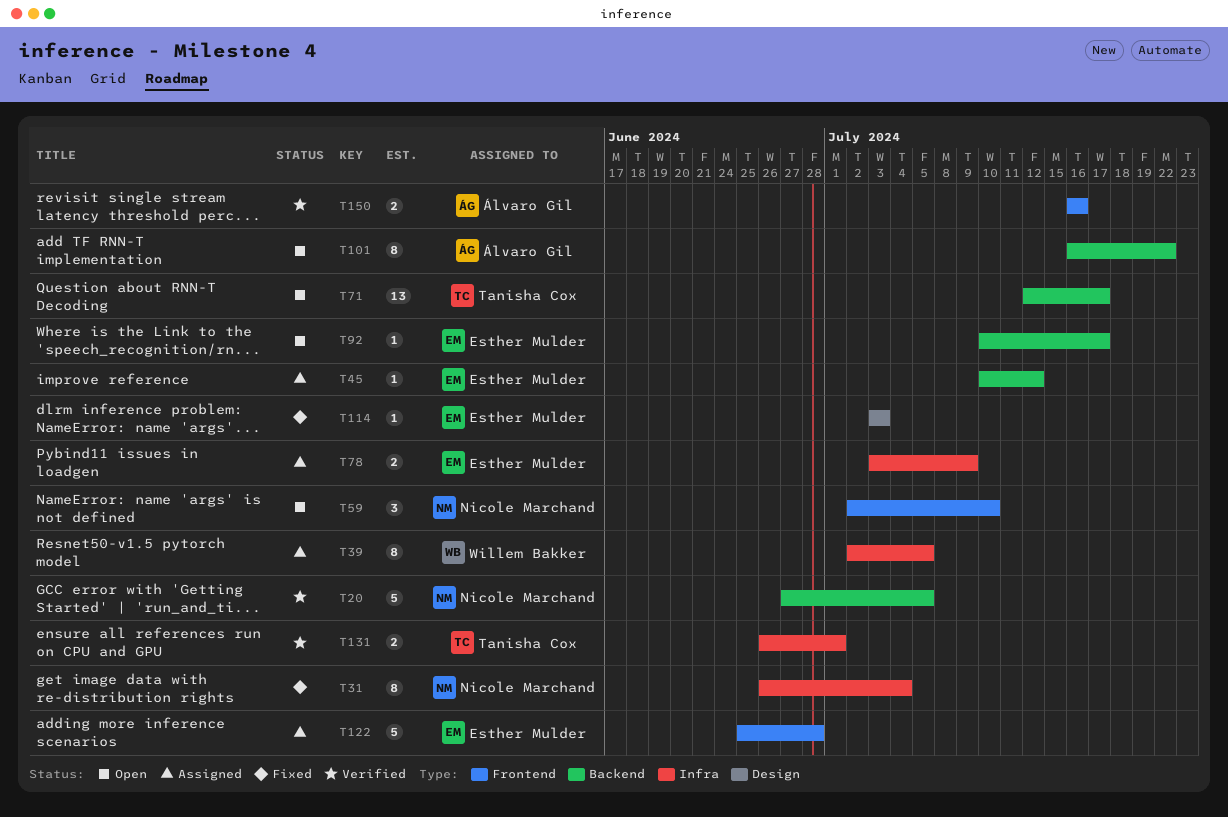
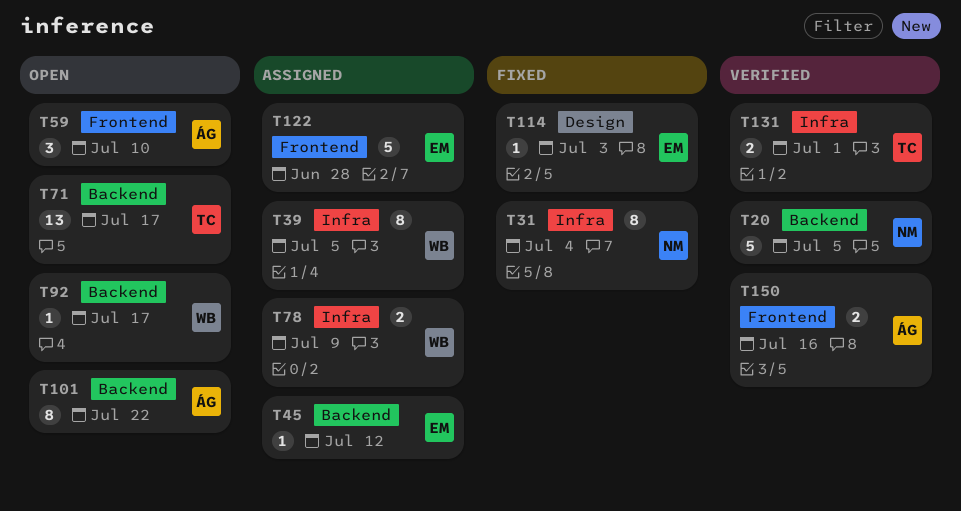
T59, owner: Nicole Marchand -> Álvaro Gil
T78, owner: Esther Mulder -> Willem Bakker
T92, owner: Esther Mulder -> Willem Bakker

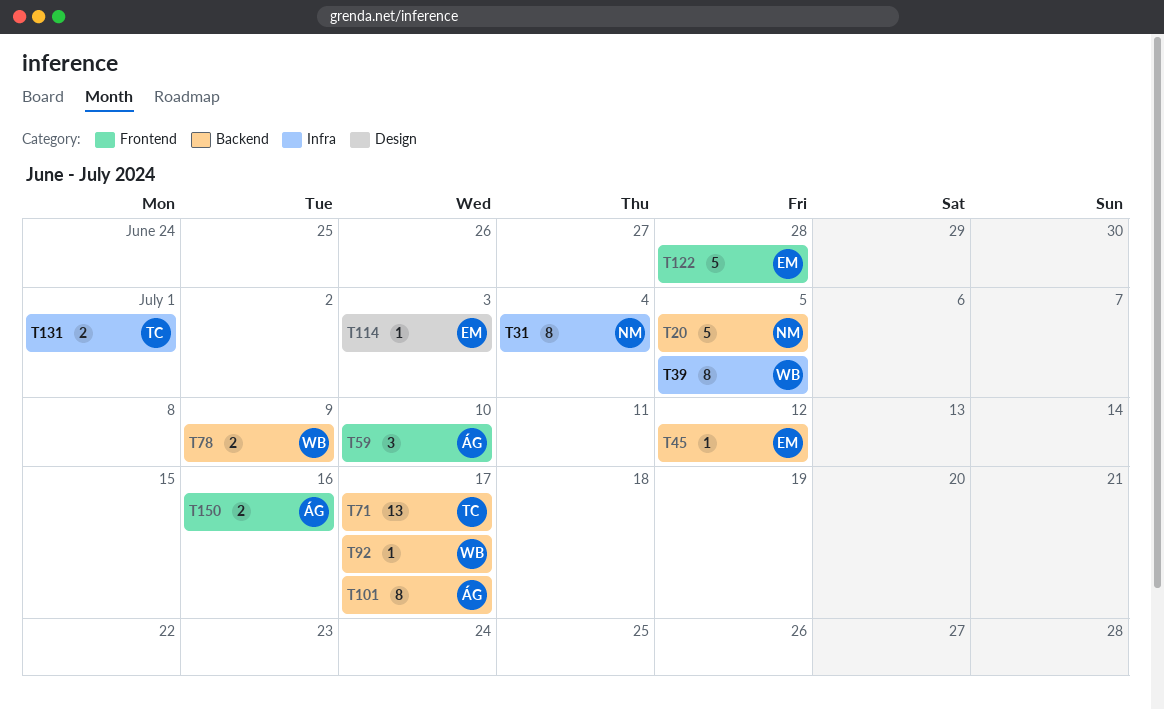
T78, label: Infra -> Backend
T101, due: Jul 22 -> Jul 17

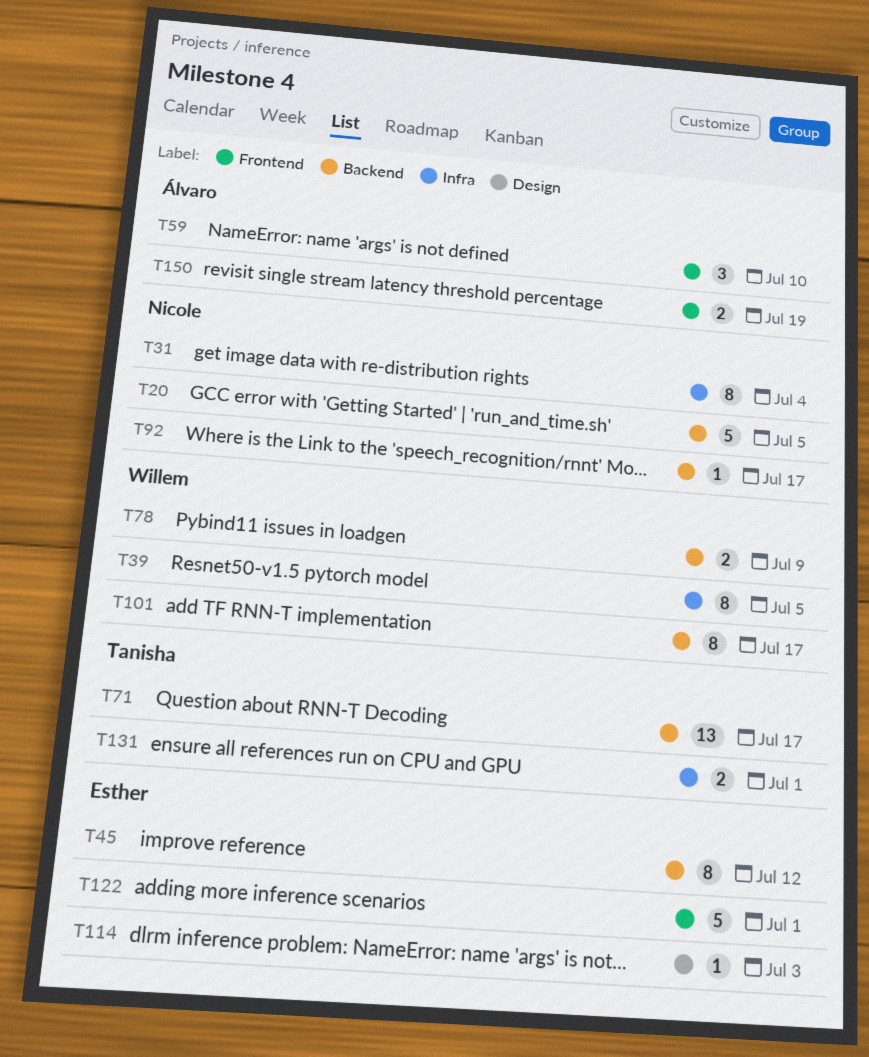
T45, estimate: 1 -> 8
T92, owner: Willem -> Nicole
T101, owner: Álvaro -> Willem
T122, due: Jun 28 -> Jul 1
T150, due: Jul 16 -> Jul 19

